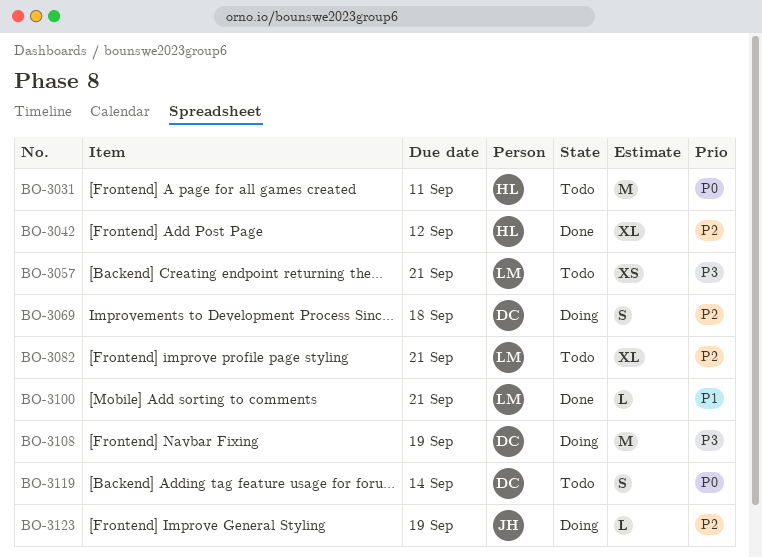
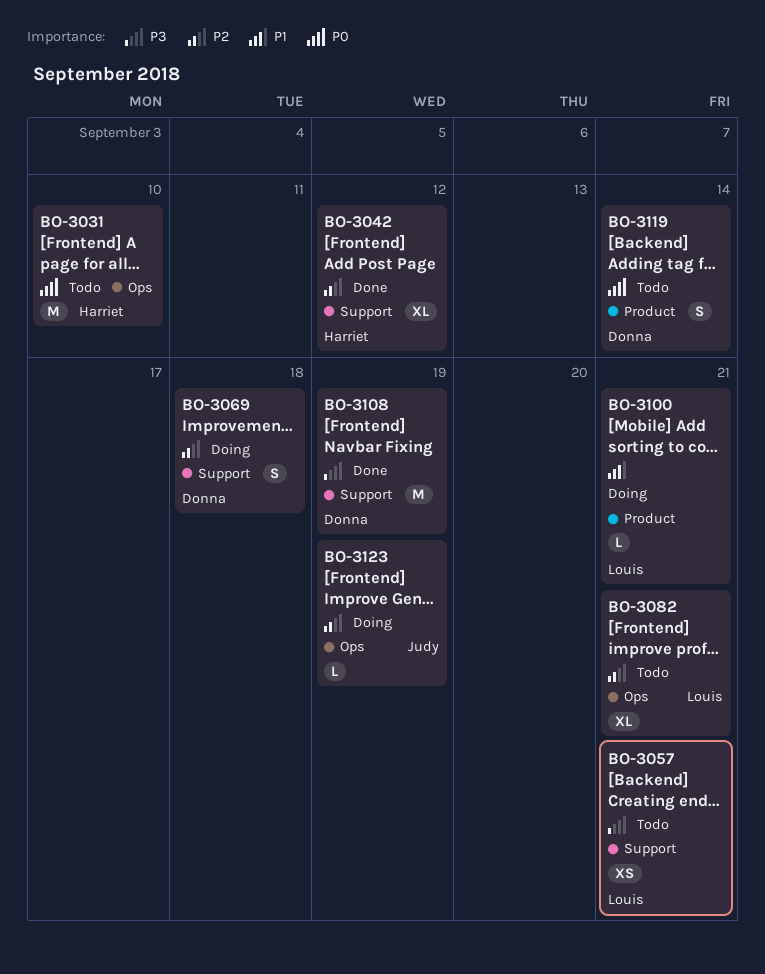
BO-3031, due: Sep 11 -> Sep 10
BO-3100, status: Done -> Doing
BO-3108, status: Doing -> Done

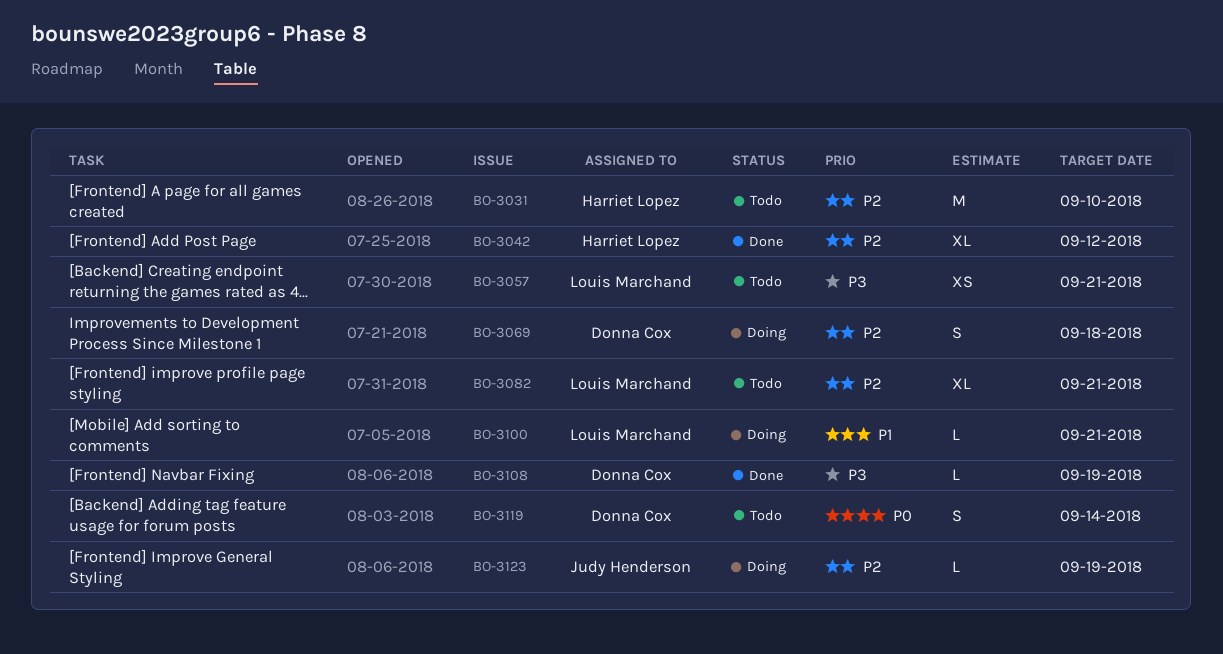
BO-3031, priority: P0 -> P2
BO-3108, estimate: M -> L

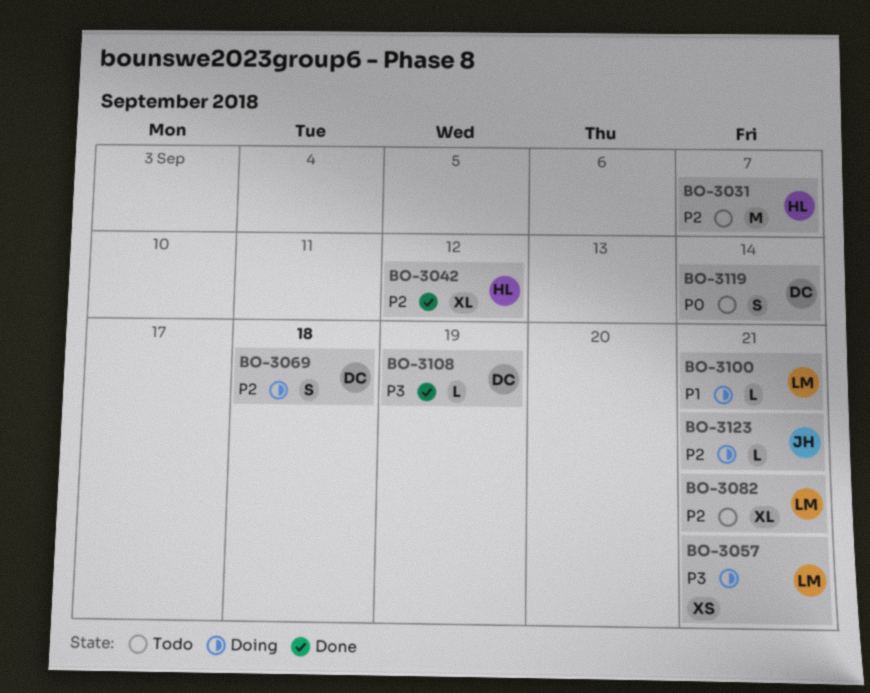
BO-3031, due: Sep 10 -> Sep 7
BO-3057, status: Todo -> Doing
BO-3123, due: Sep 19 -> Sep 21

